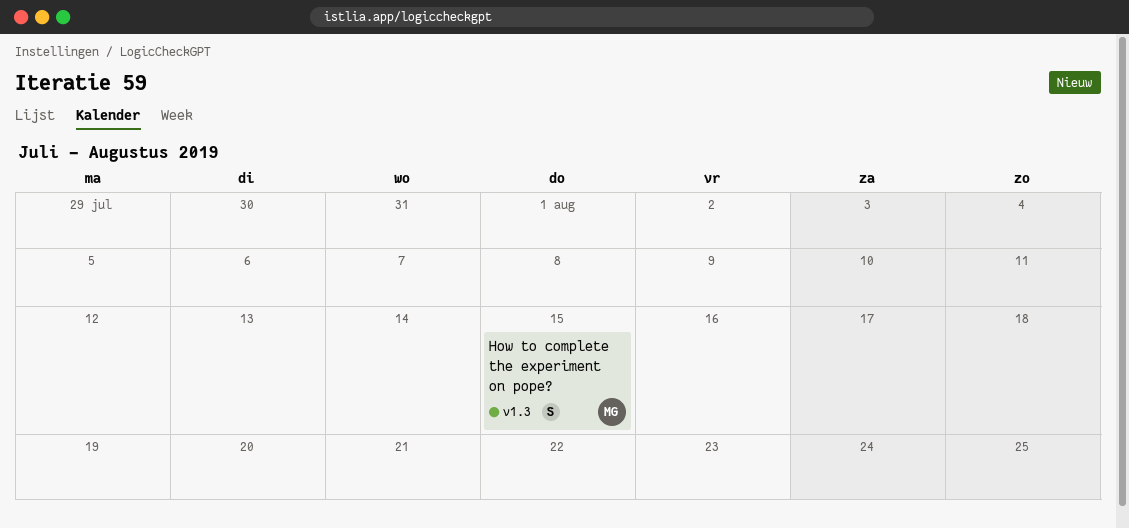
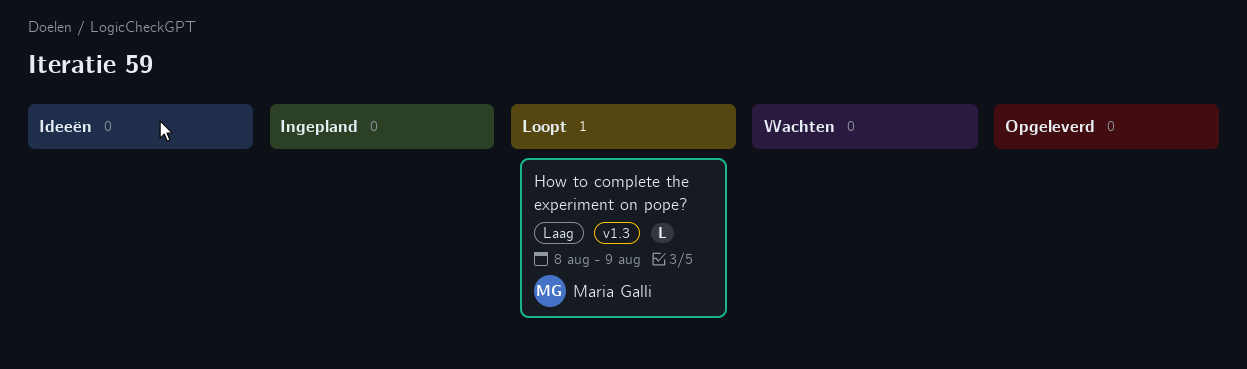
How to complete the experiment on pope?, estimate: S -> L
How to complete the experiment on pope?, due: Aug 15 -> Aug 9

